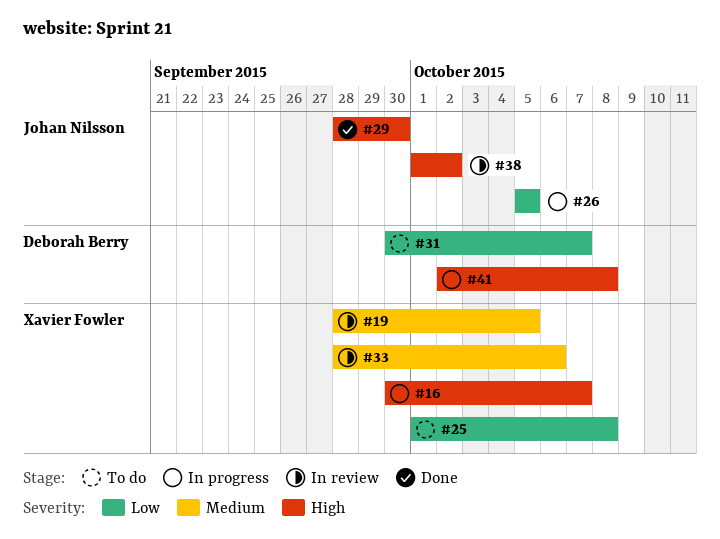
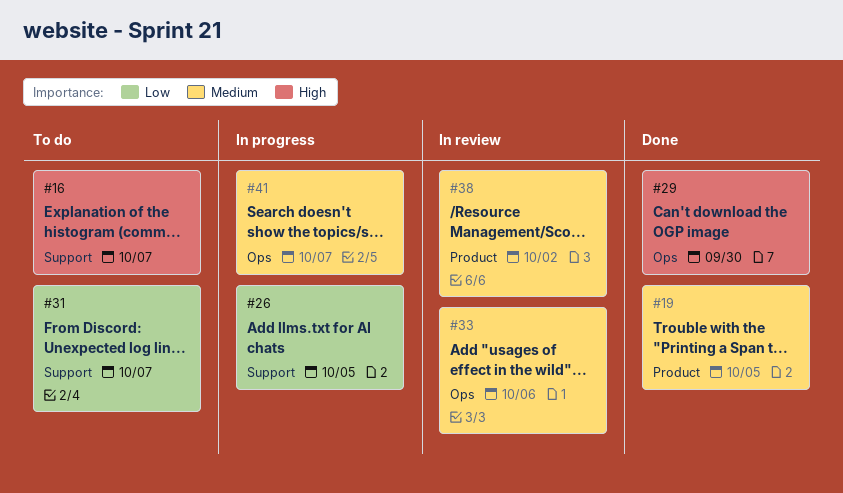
#16, status: In progress -> To do
#19, status: In review -> Done
#25: present -> none
#38, priority: High -> Medium
#41, priority: High -> Medium
#41, due: Oct 8 -> Oct 7

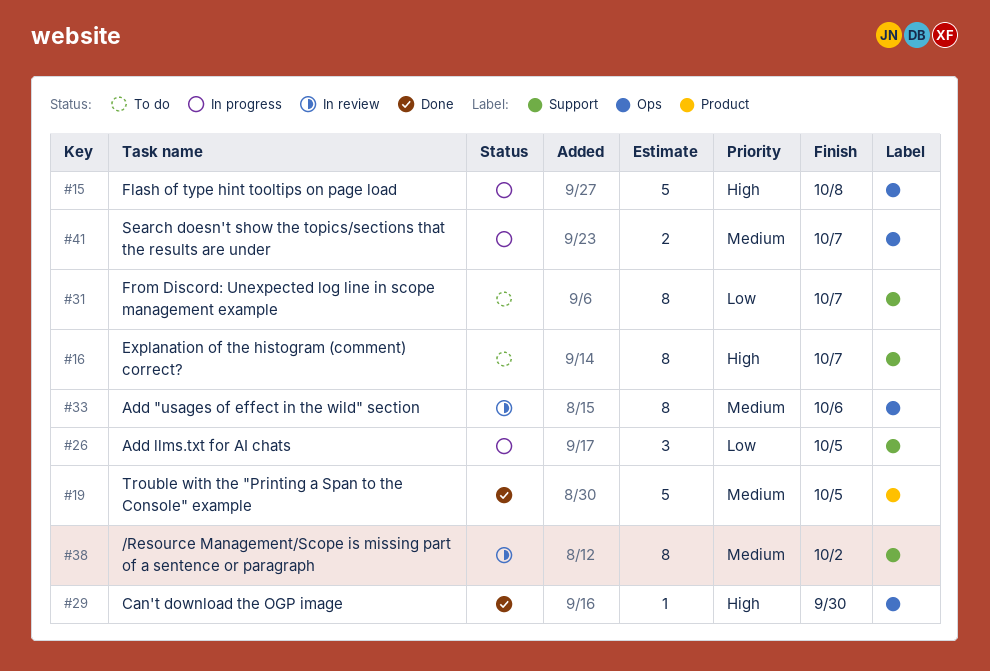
#15: none -> present
#38, label: Product -> Support

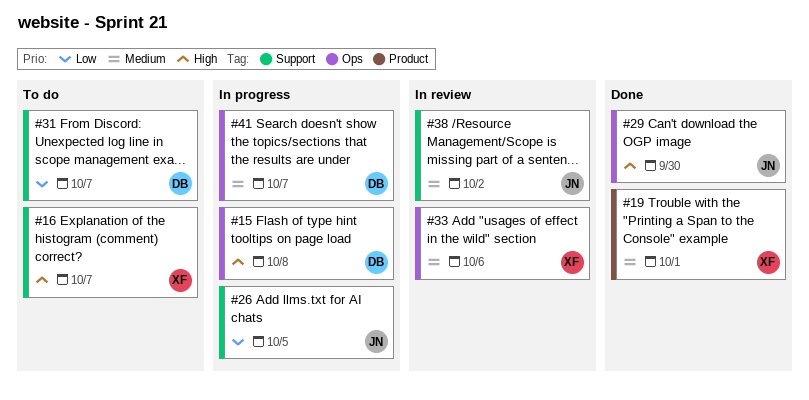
#19, due: Oct 5 -> Oct 1

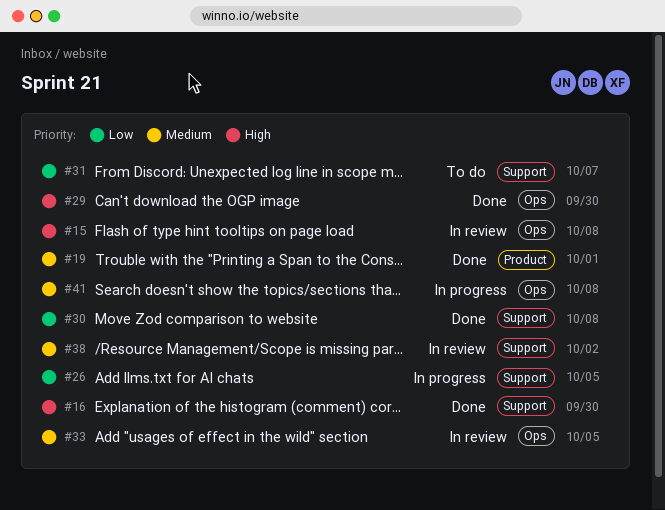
#15, status: In progress -> In review
#16, status: To do -> Done
#16, due: Oct 7 -> Sep 30
#30: none -> present
#33, due: Oct 6 -> Oct 5
#41, due: Oct 7 -> Oct 8

